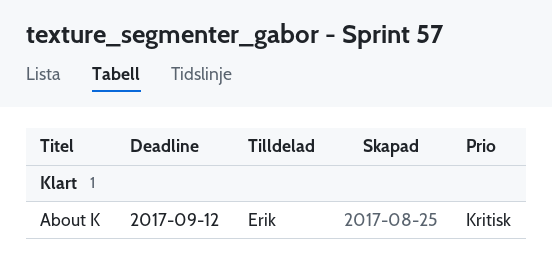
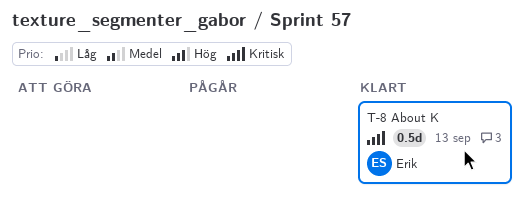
About K, due: Sep 12 -> Sep 13

